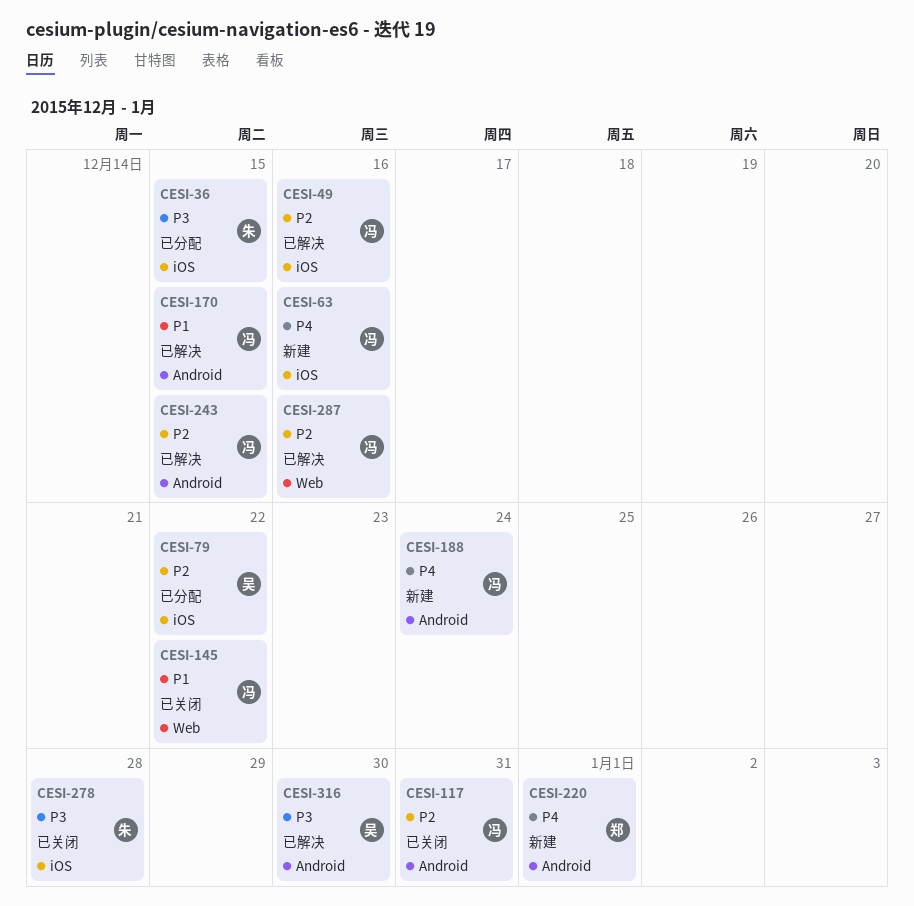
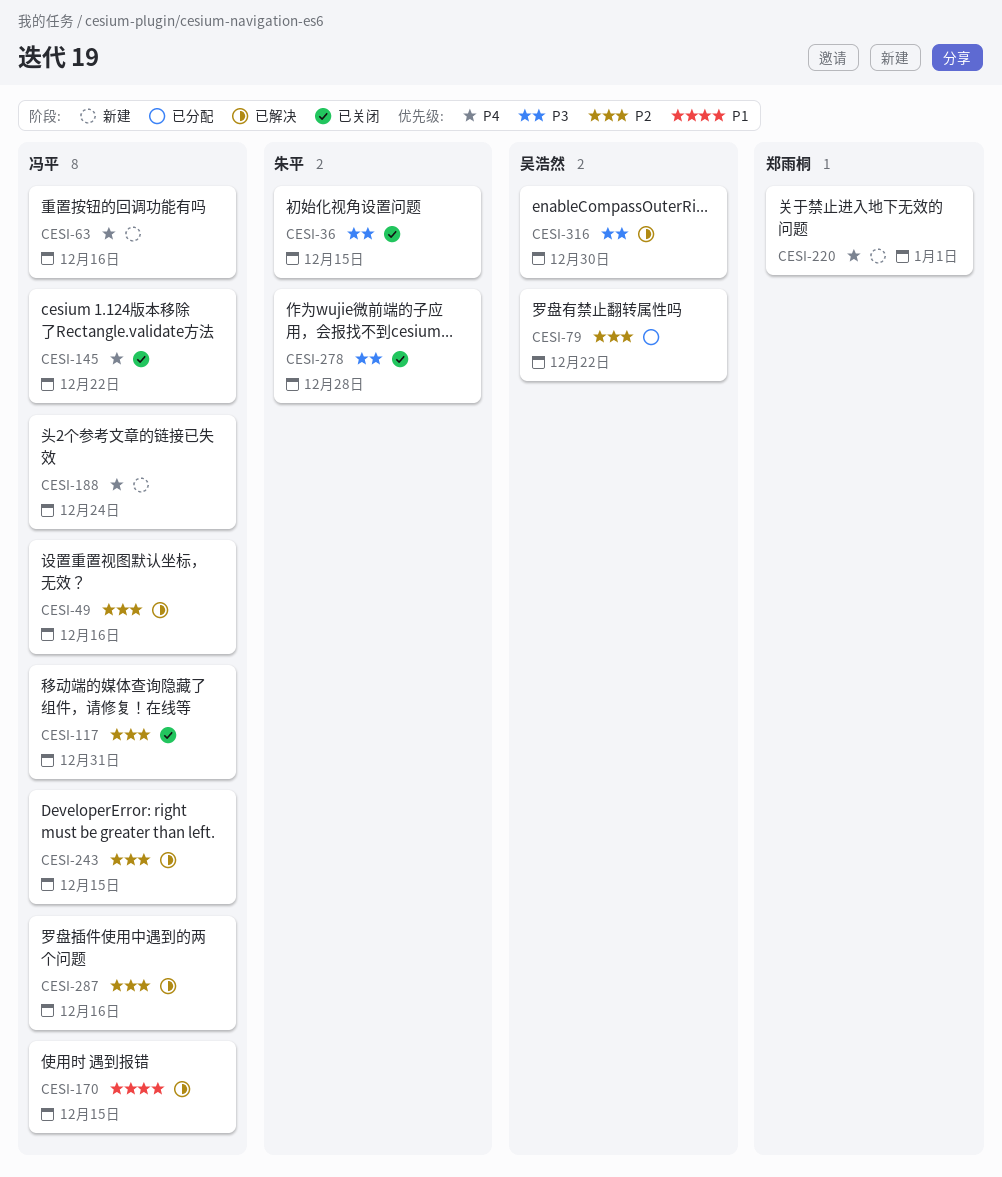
CESI-36, status: 已分配 -> 已关闭
CESI-145, priority: P1 -> P4

